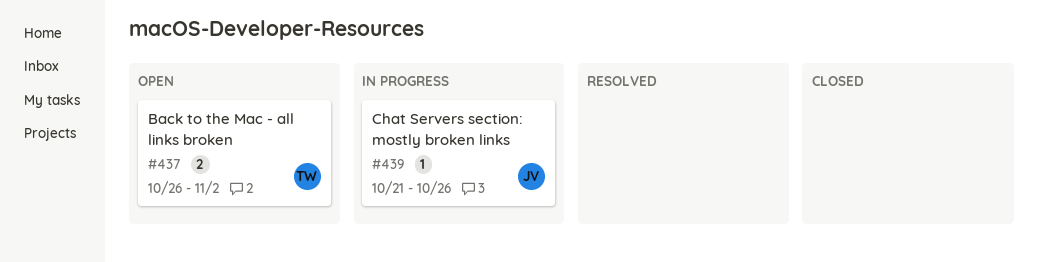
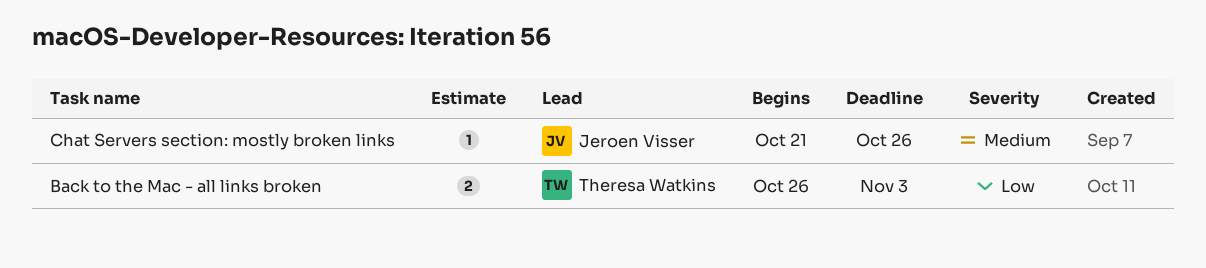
Back to the Mac - all links broken, due: Nov 2 -> Nov 3

